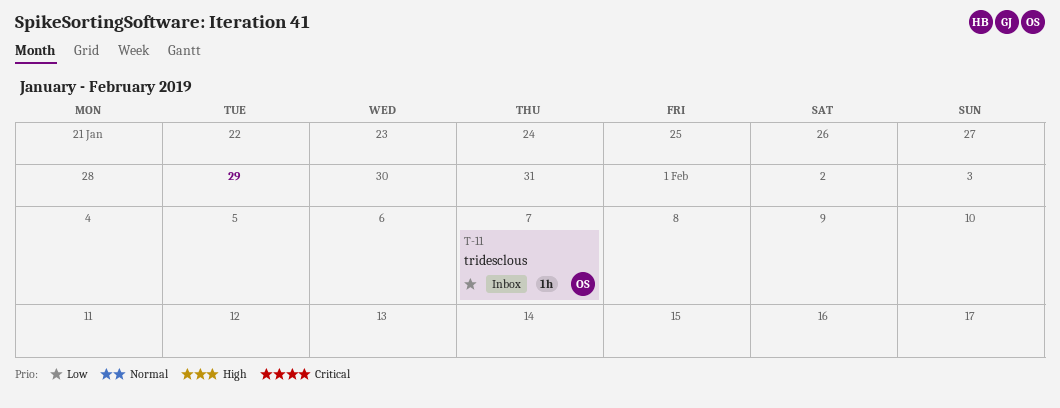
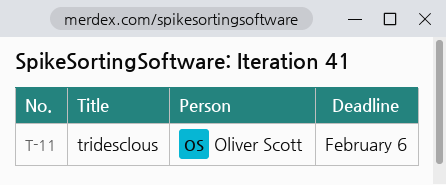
T-11, due: Feb 7 -> Feb 6

